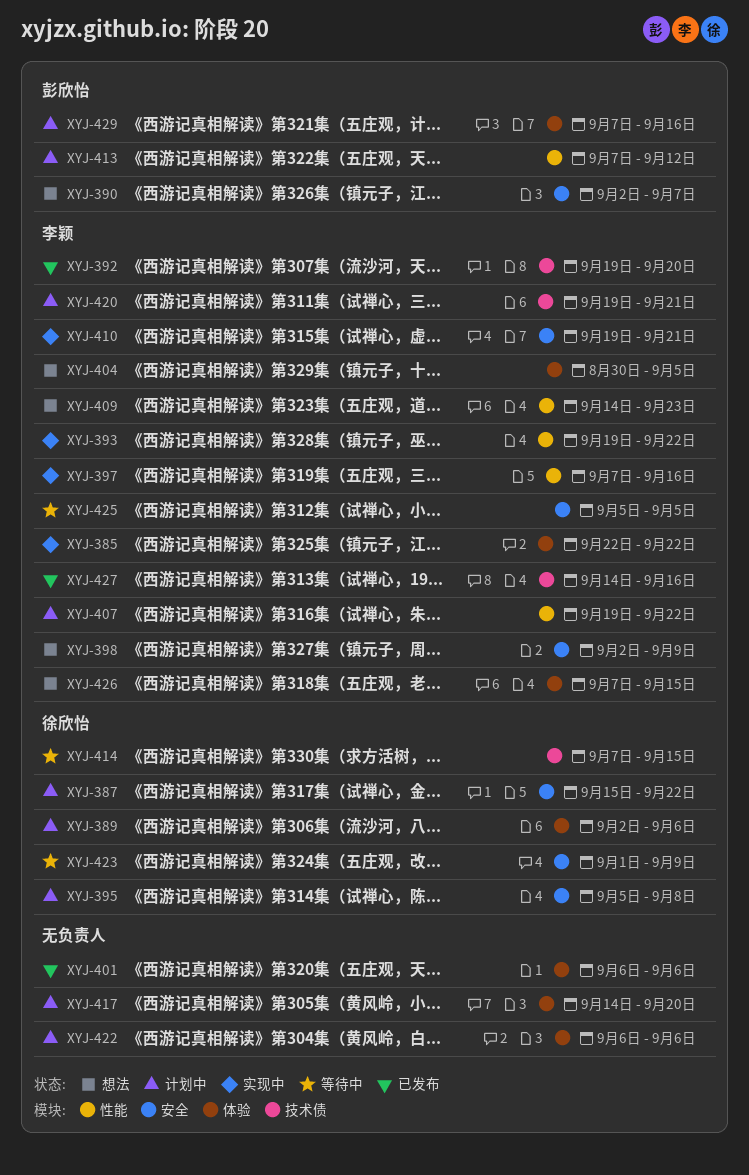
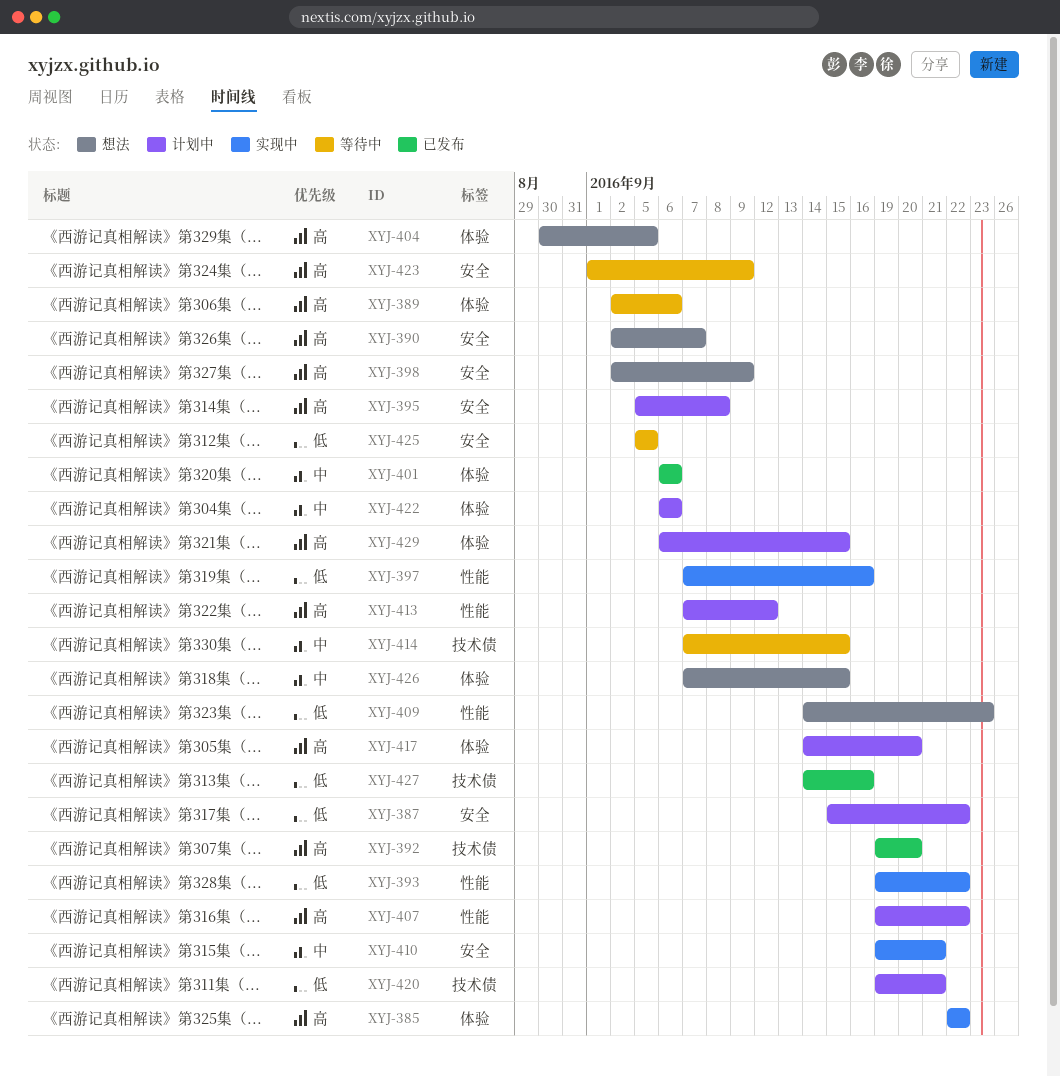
XYJ-389, status: 计划中 -> 等待中
XYJ-429, start: Sep 7 -> Sep 6
XYJ-429, due: Sep 16 -> Sep 15

